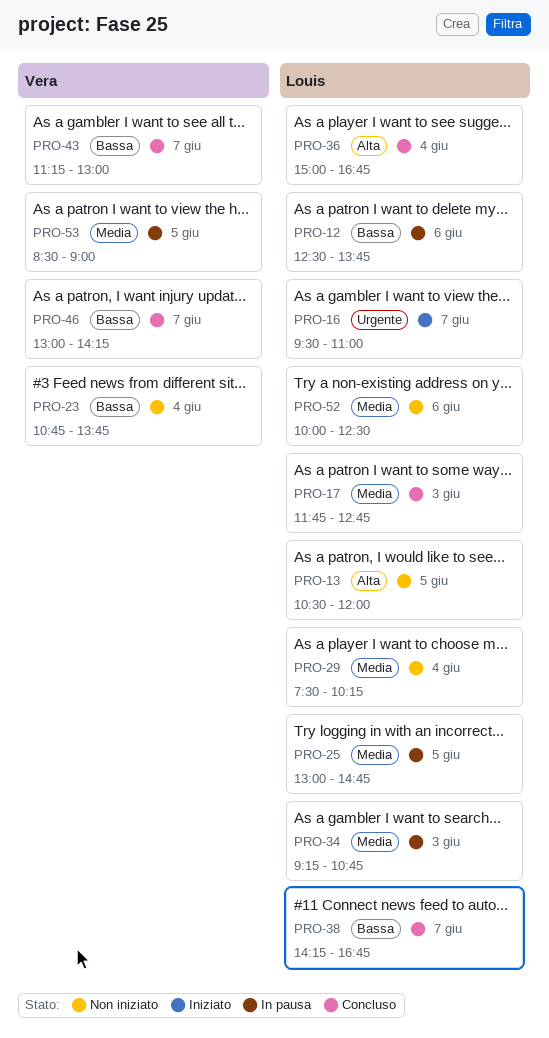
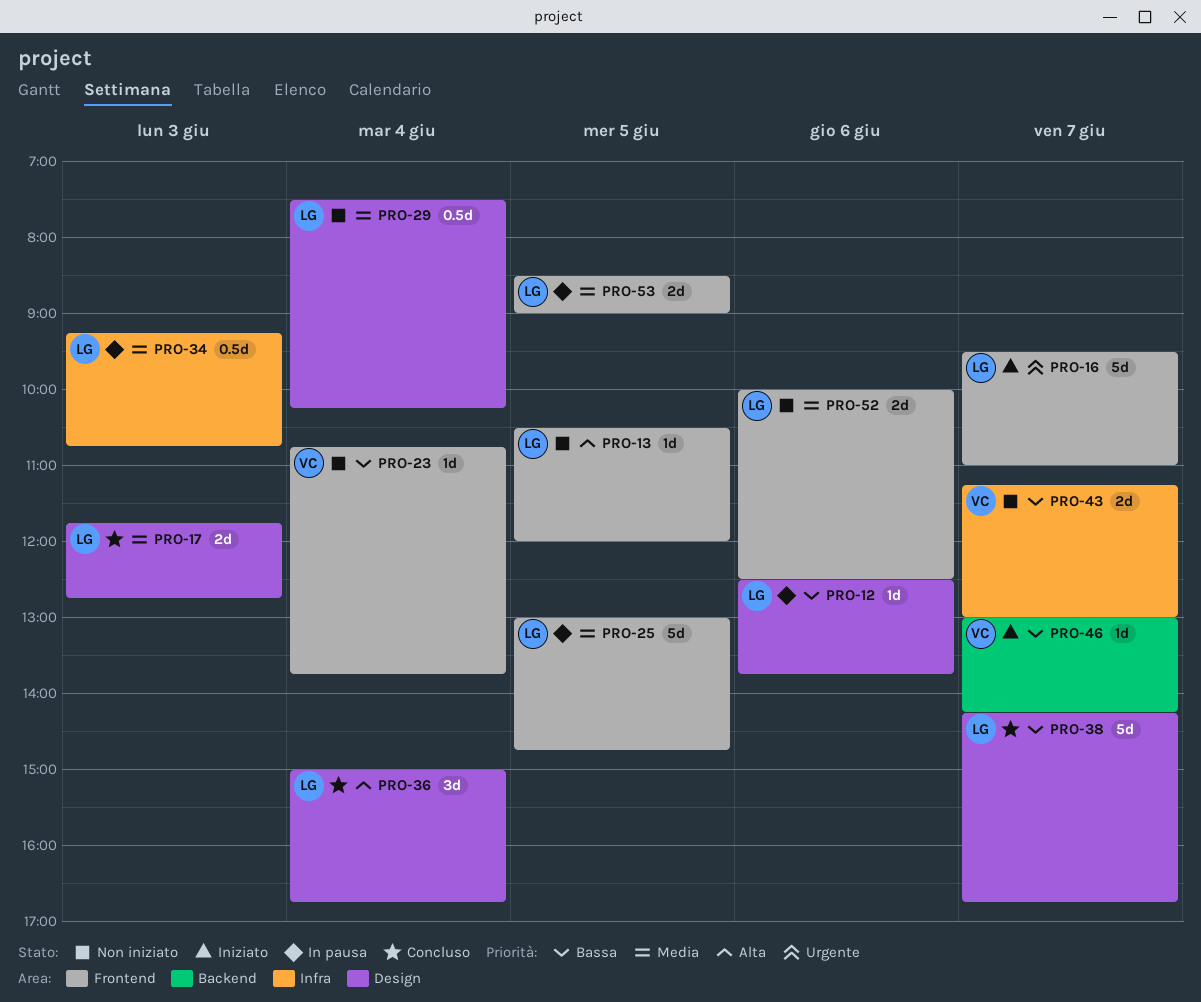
PRO-43, status: Concluso -> Non iniziato
PRO-46, status: Concluso -> Iniziato
PRO-53, owner: Vera -> Louis

